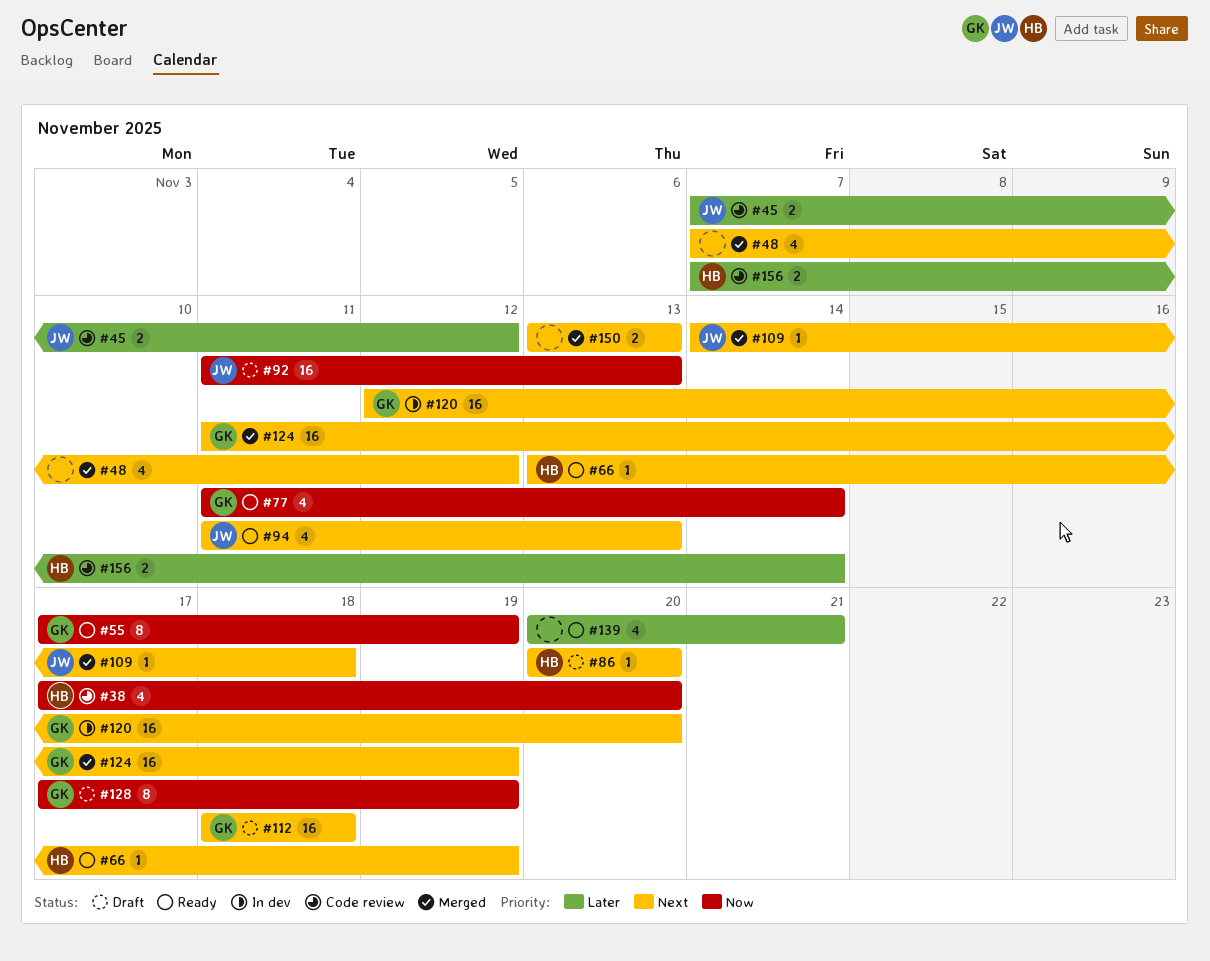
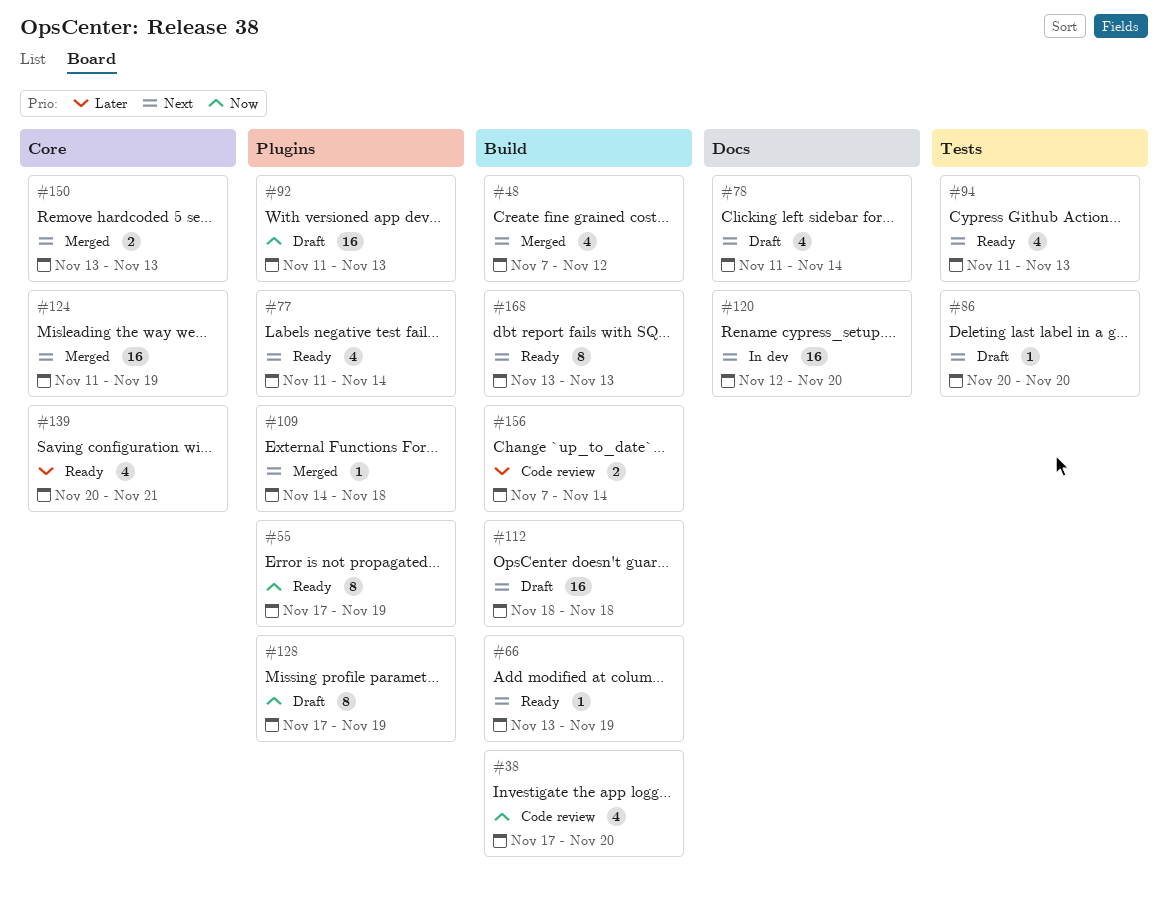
#45: present -> none
#77, priority: Now -> Next
#78: none -> present
#168: none -> present

